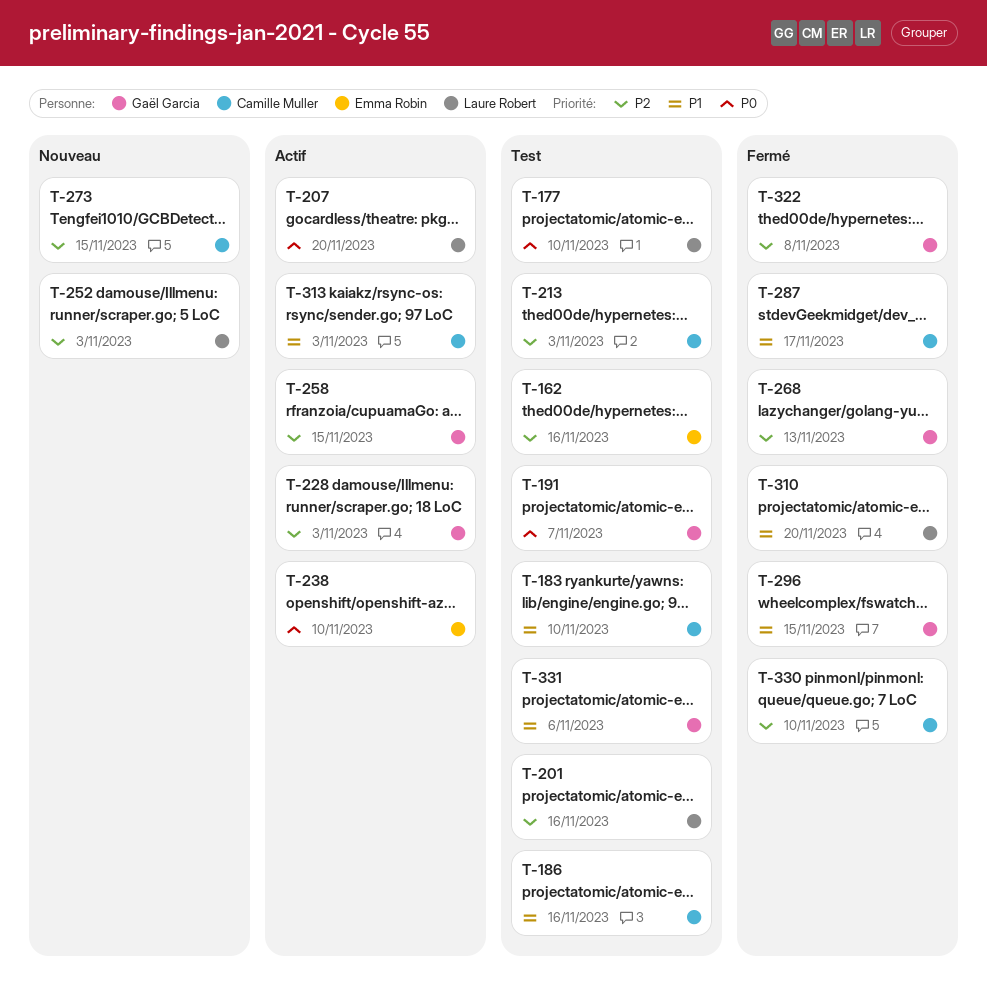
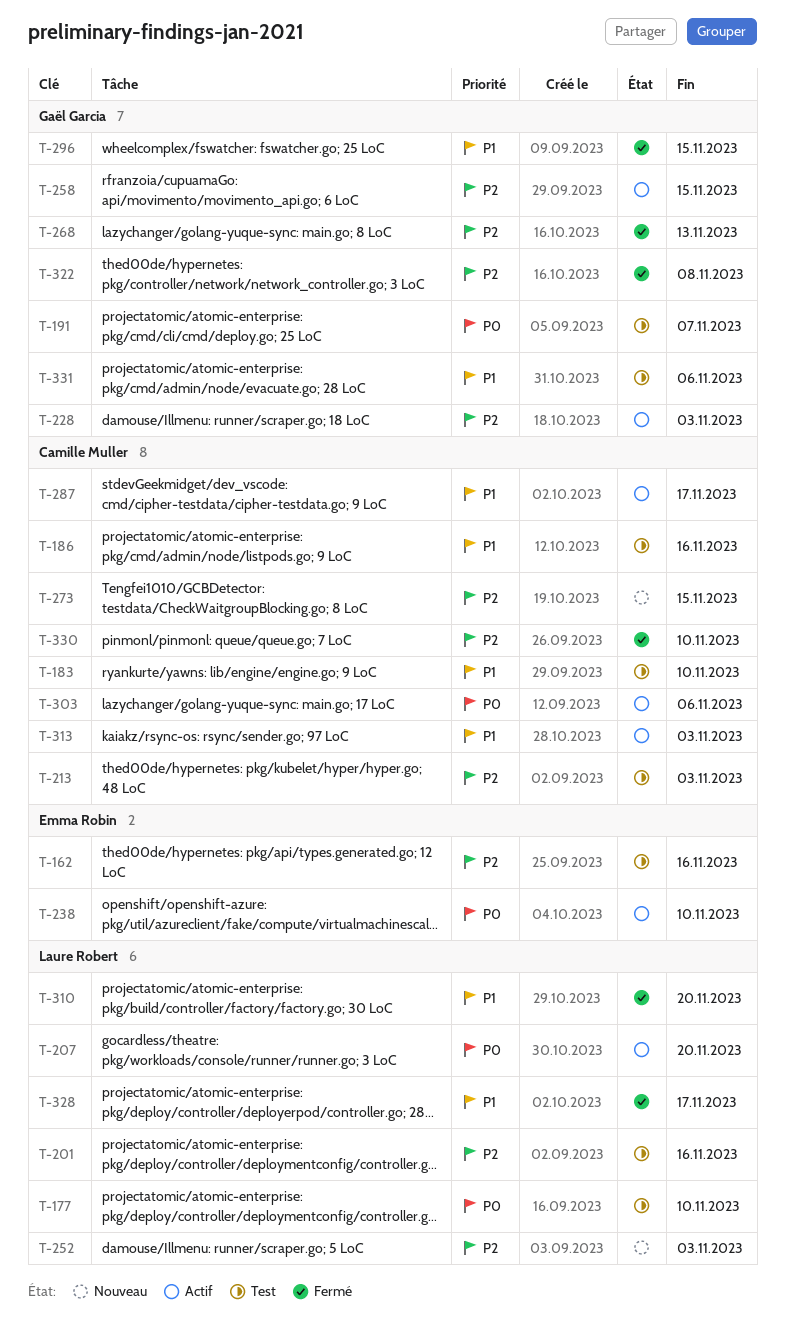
T-287, status: Fermé -> Actif
T-303: none -> present
T-328: none -> present

